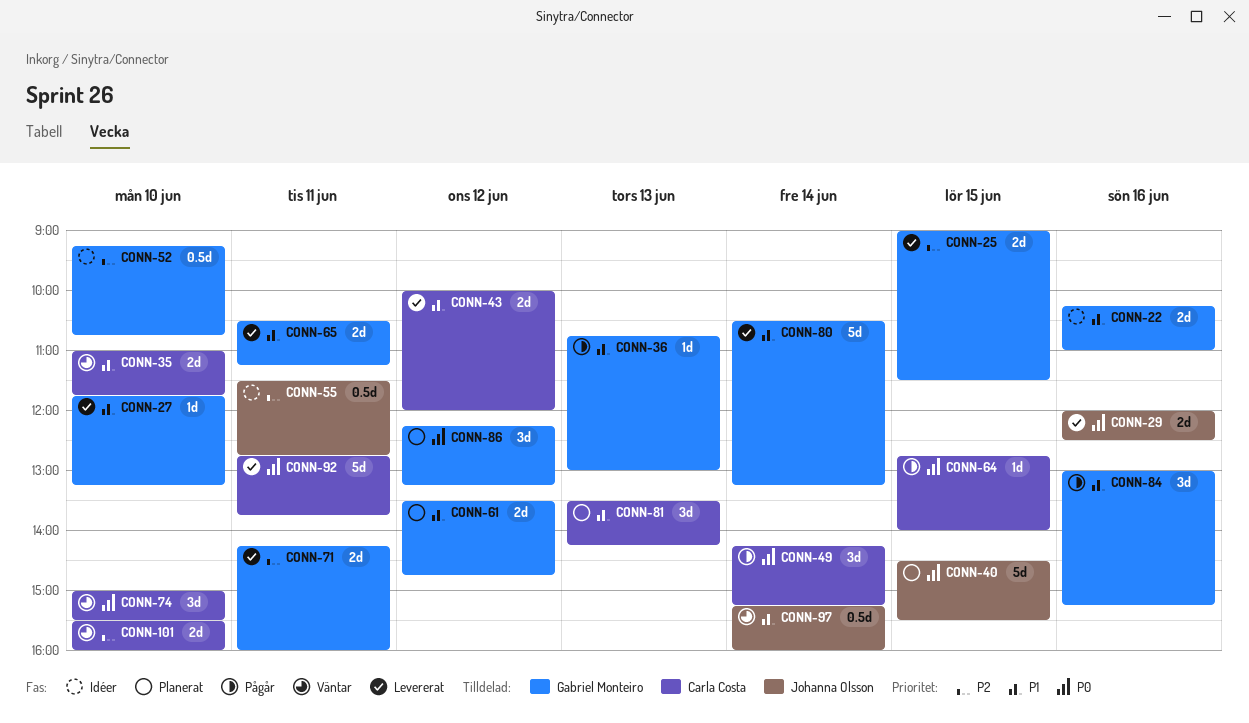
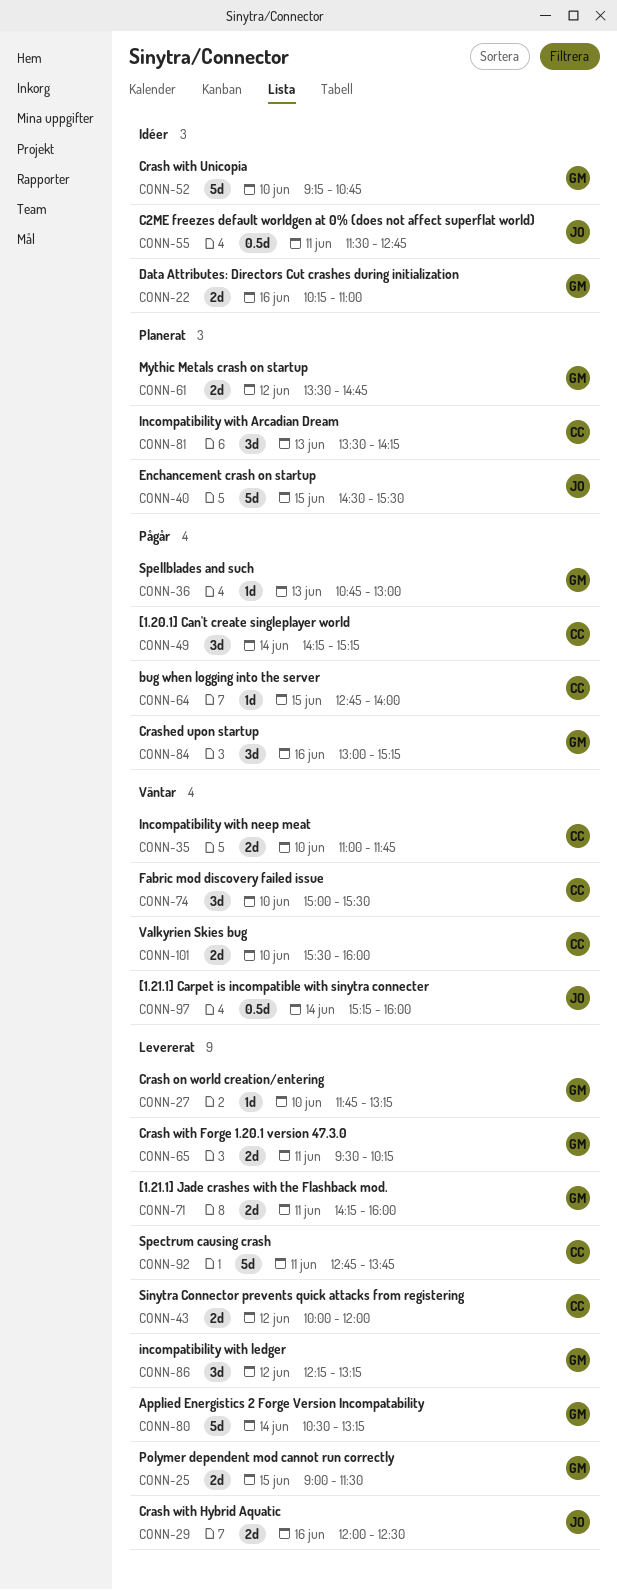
CONN-52, estimate: 0.5d -> 5d
CONN-65, begins: 10:30 -> 09:30
CONN-65, ends: 11:15 -> 10:15
CONN-86, status: Planerat -> Levererat

